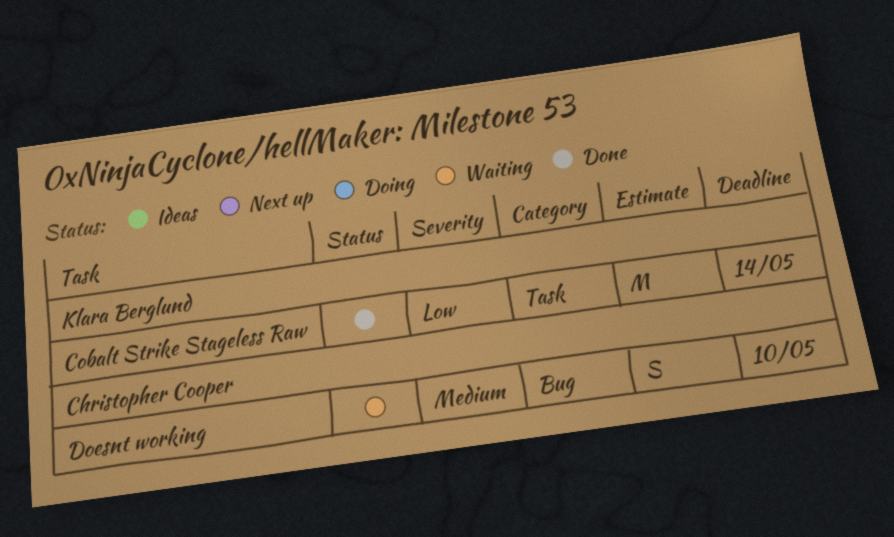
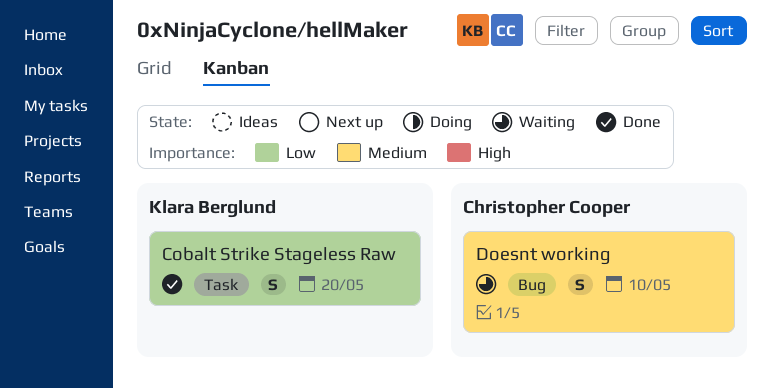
Cobalt Strike Stageless Raw, estimate: M -> S
Cobalt Strike Stageless Raw, due: May 14 -> May 20

